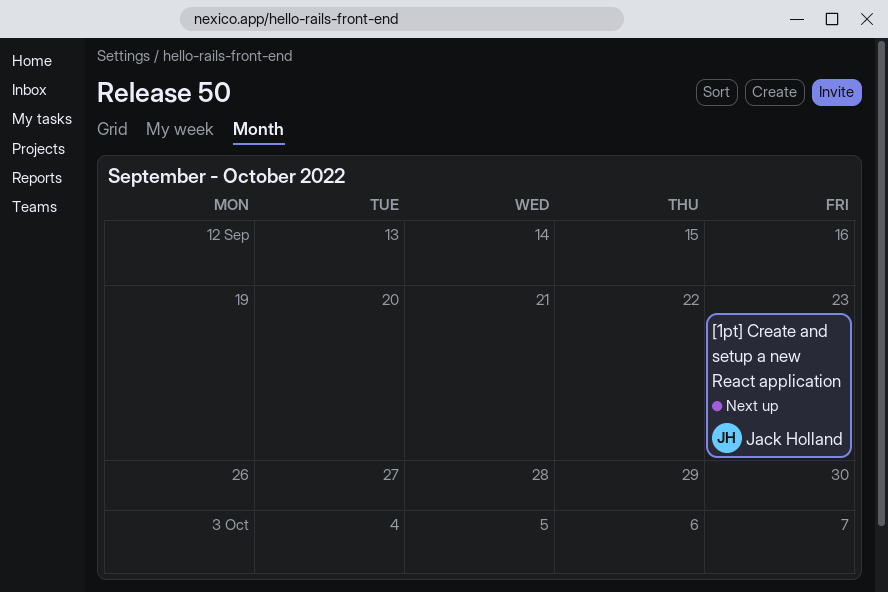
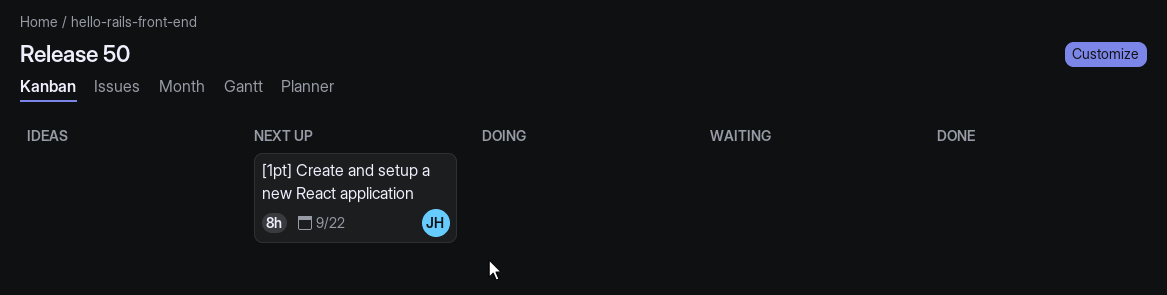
[1pt] Create and setup a new React application, due: Sep 23 -> Sep 22

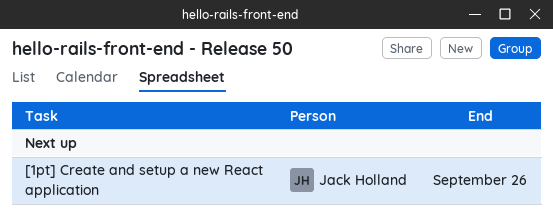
[1pt] Create and setup a new React application, due: Sep 22 -> Sep 26

